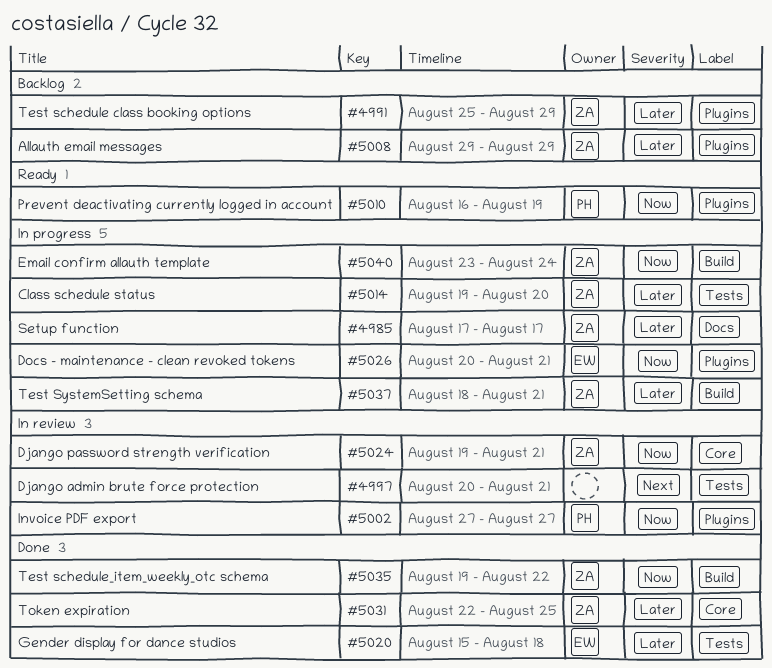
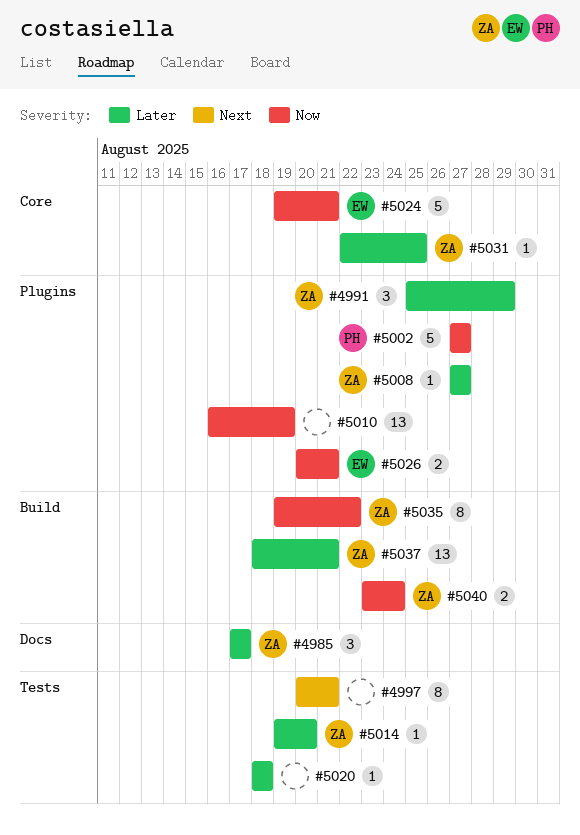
#5008, start: Aug 29 -> Aug 27
#5008, due: Aug 29 -> Aug 27
#5010, owner: PH -> none
#5020, owner: EW -> none
#5020, start: Aug 15 -> Aug 18
#5024, owner: ZA -> EW

